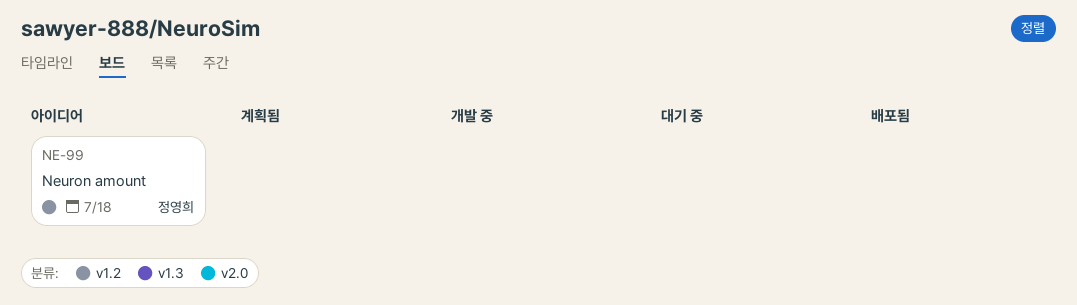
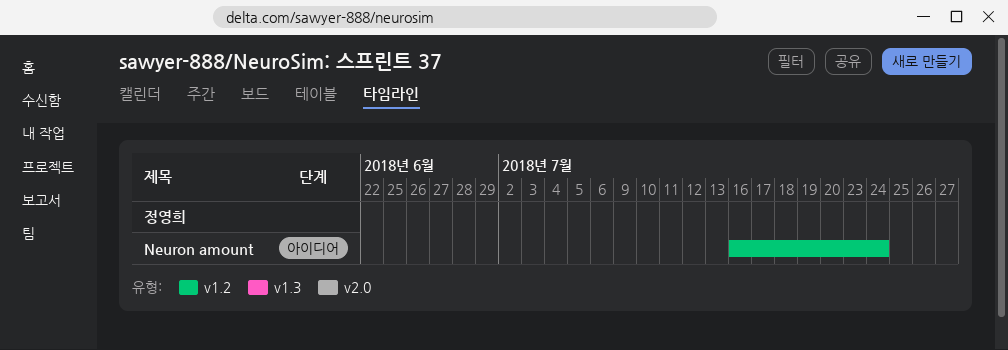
Neuron amount, due: Jul 18 -> Jul 24

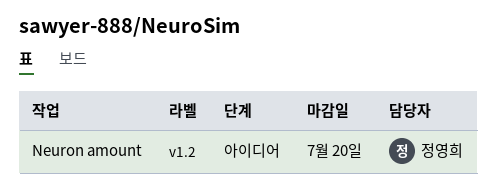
Neuron amount, due: Jul 24 -> Jul 20

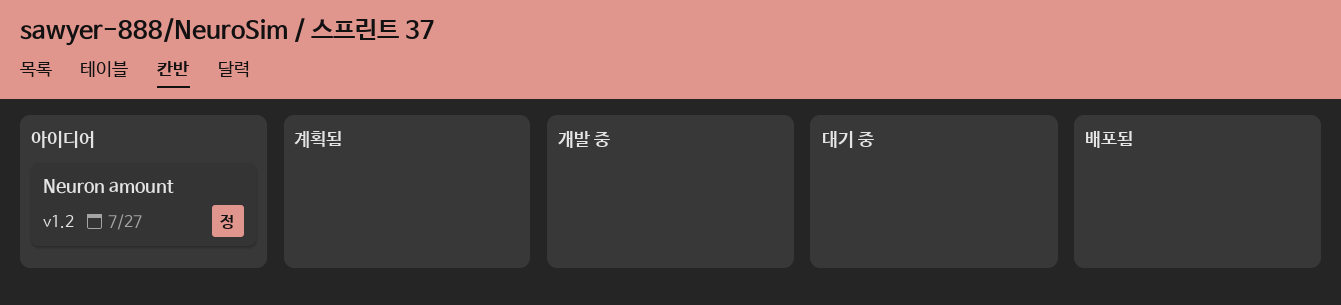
Neuron amount, due: Jul 20 -> Jul 27

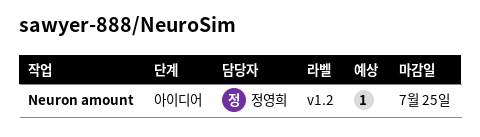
Neuron amount, due: Jul 27 -> Jul 25

